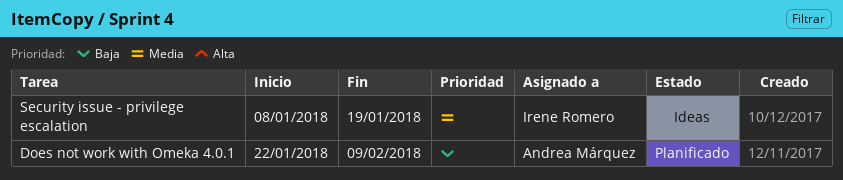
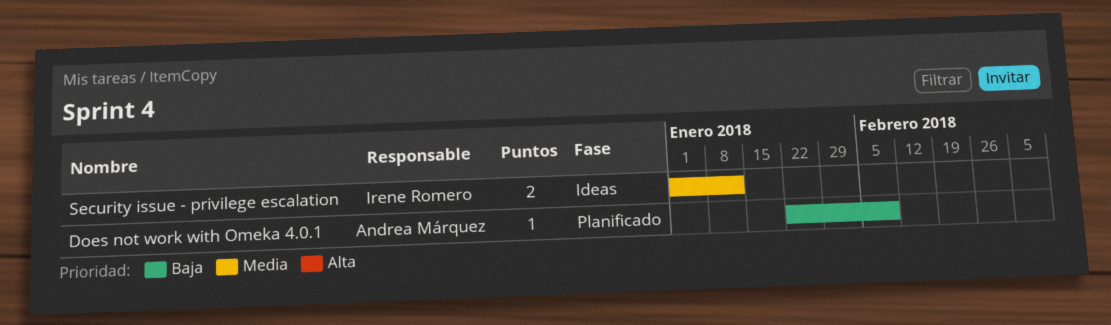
Security issue - privilege escalation, start: Jan 8 -> Jan 1
Security issue - privilege escalation, due: Jan 19 -> Jan 12

